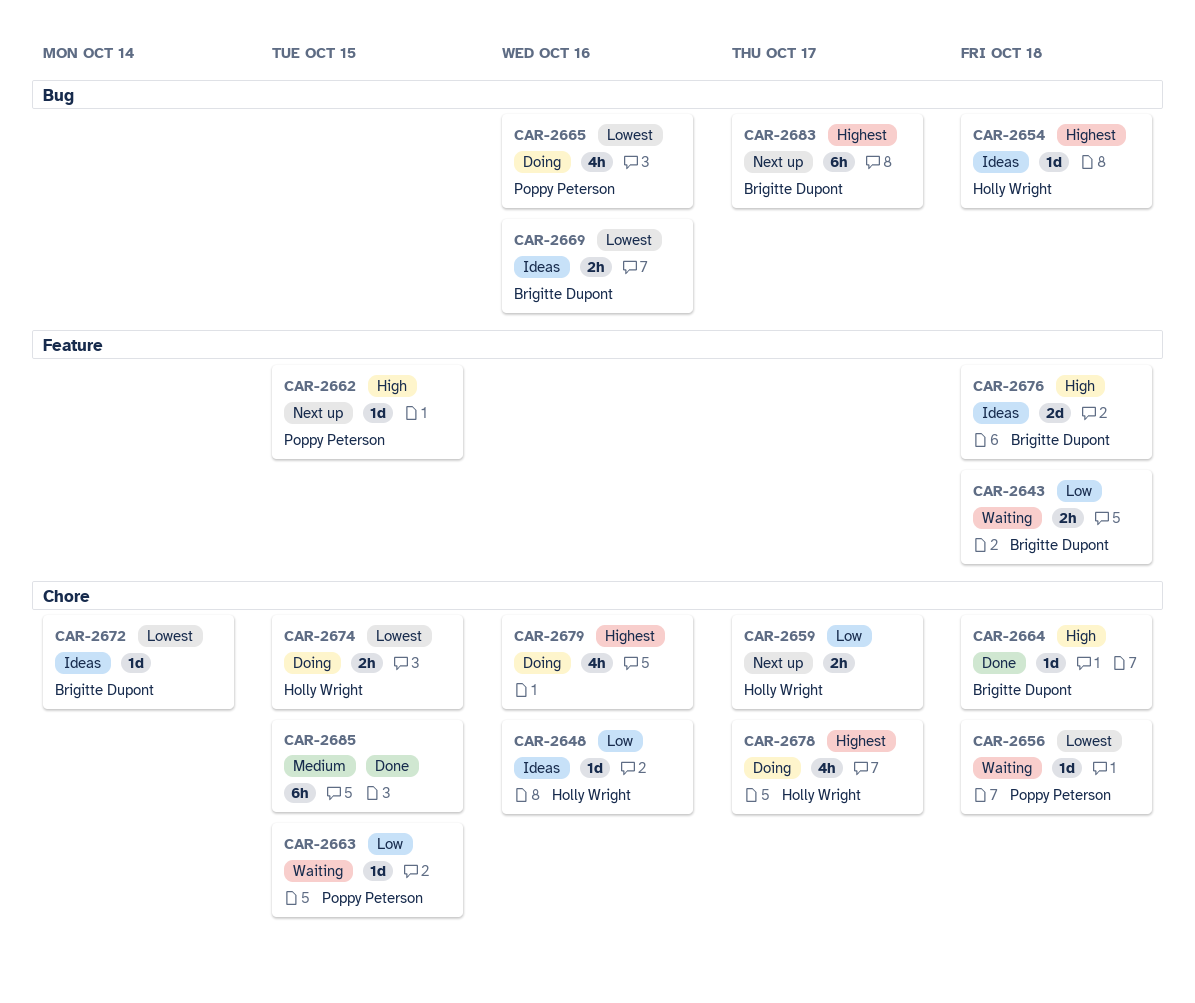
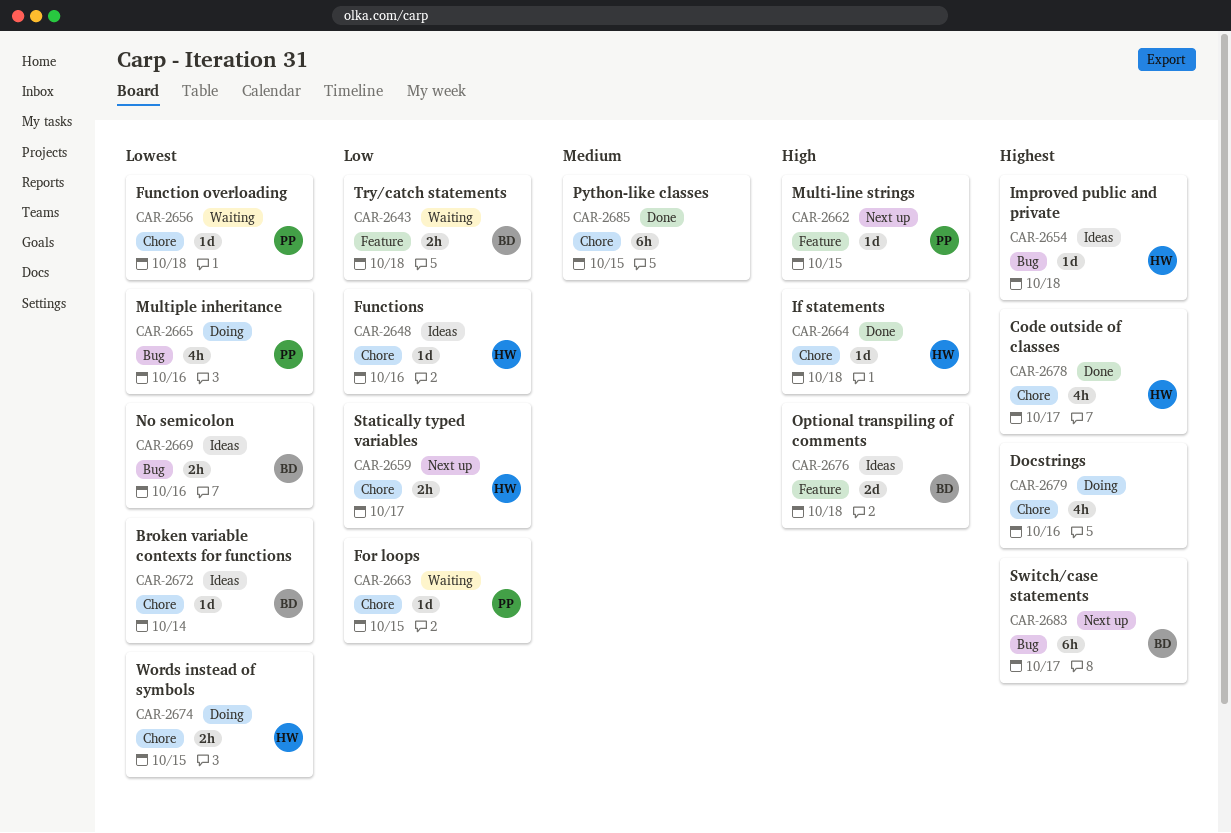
CAR-2664, owner: Brigitte Dupont -> Holly Wright
CAR-2678, status: Doing -> Done

